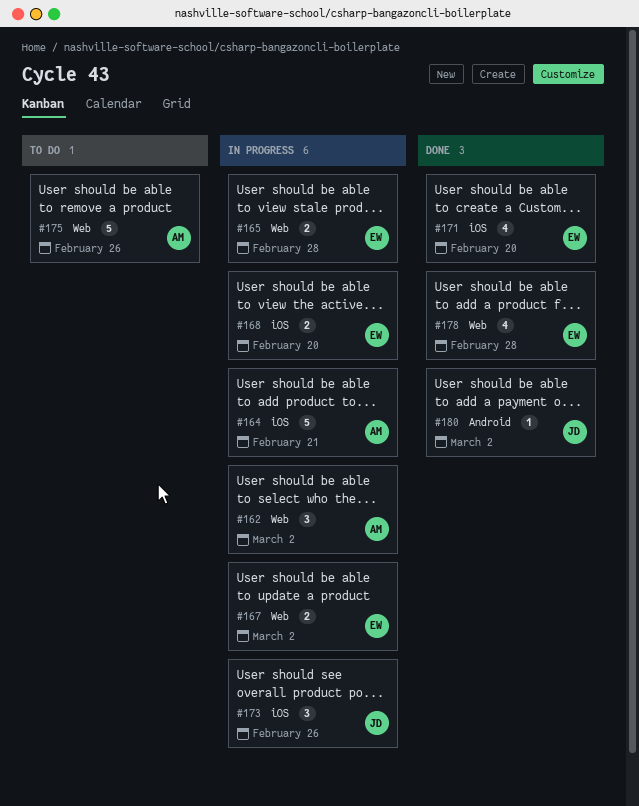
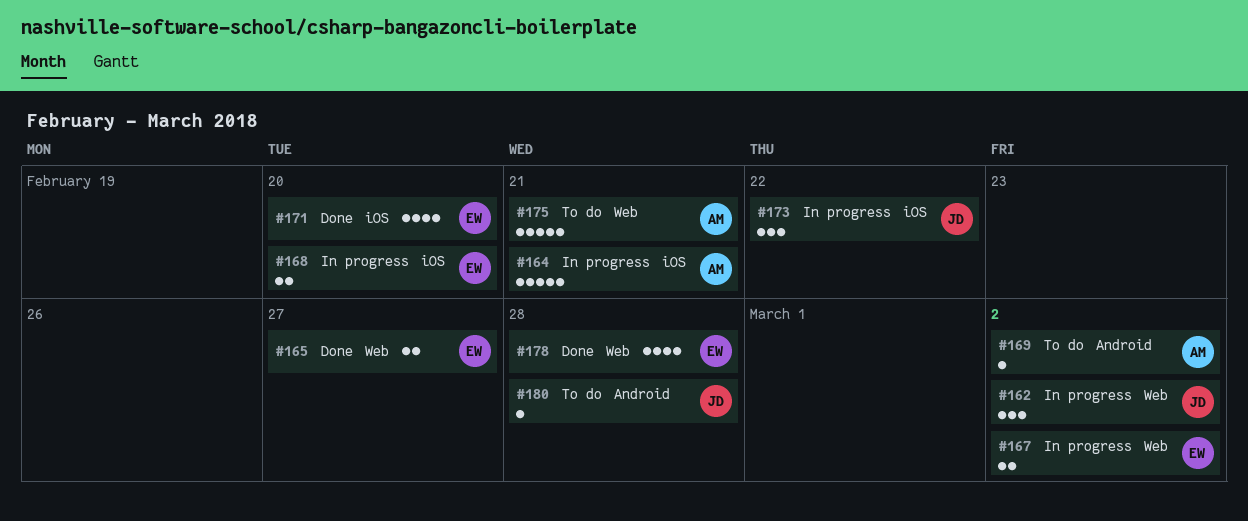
#162, owner: AM -> JD
#165, status: In progress -> Done
#165, due: Feb 28 -> Feb 27
#169: none -> present
#173, due: Feb 26 -> Feb 22
#175, due: Feb 26 -> Feb 21
#180, status: Done -> To do
#180, due: Mar 2 -> Feb 28

